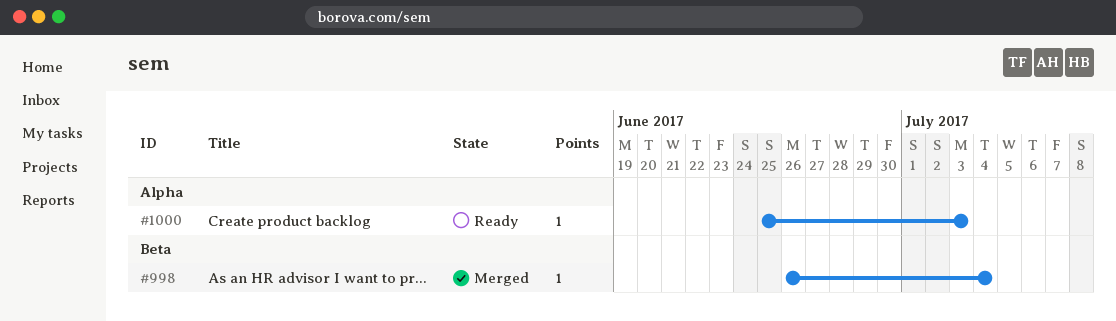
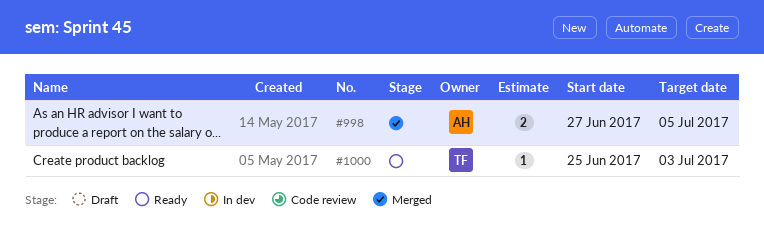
#998, estimate: 1 -> 2
#998, start: Jun 26 -> Jun 27
#998, due: Jul 4 -> Jul 5

